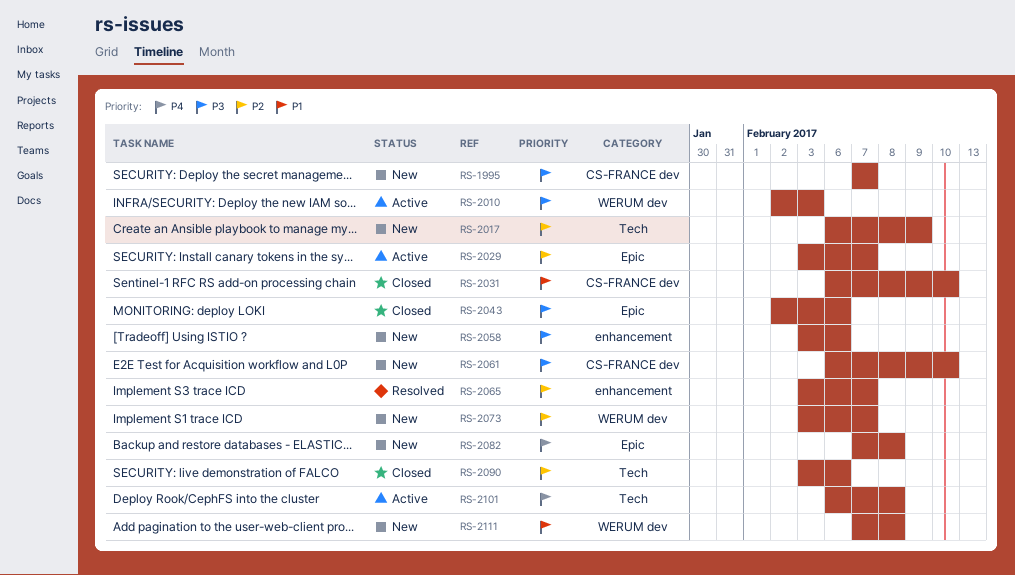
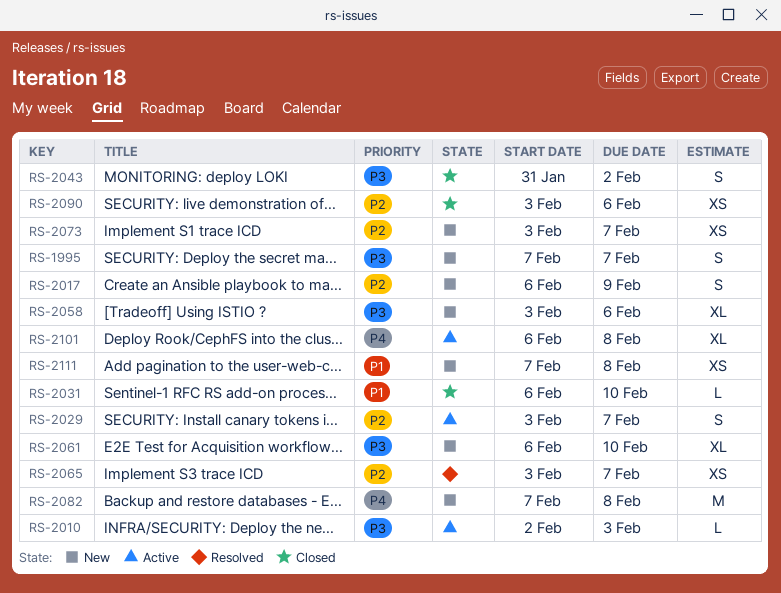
RS-2043, start: Feb 2 -> Jan 31
RS-2043, due: Feb 6 -> Feb 2

